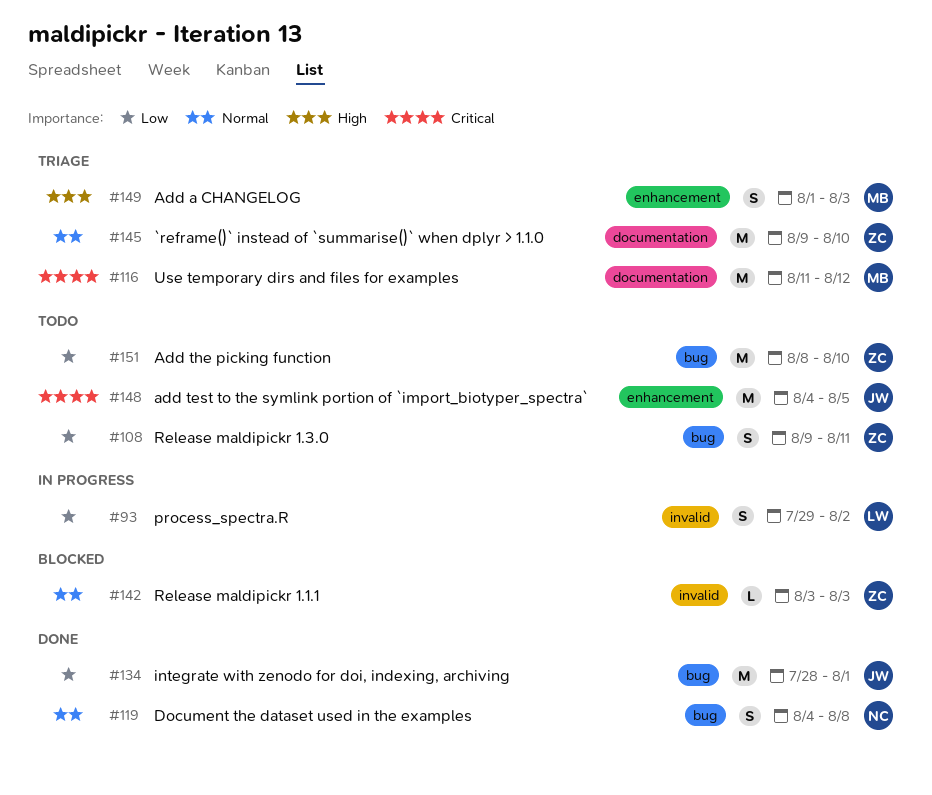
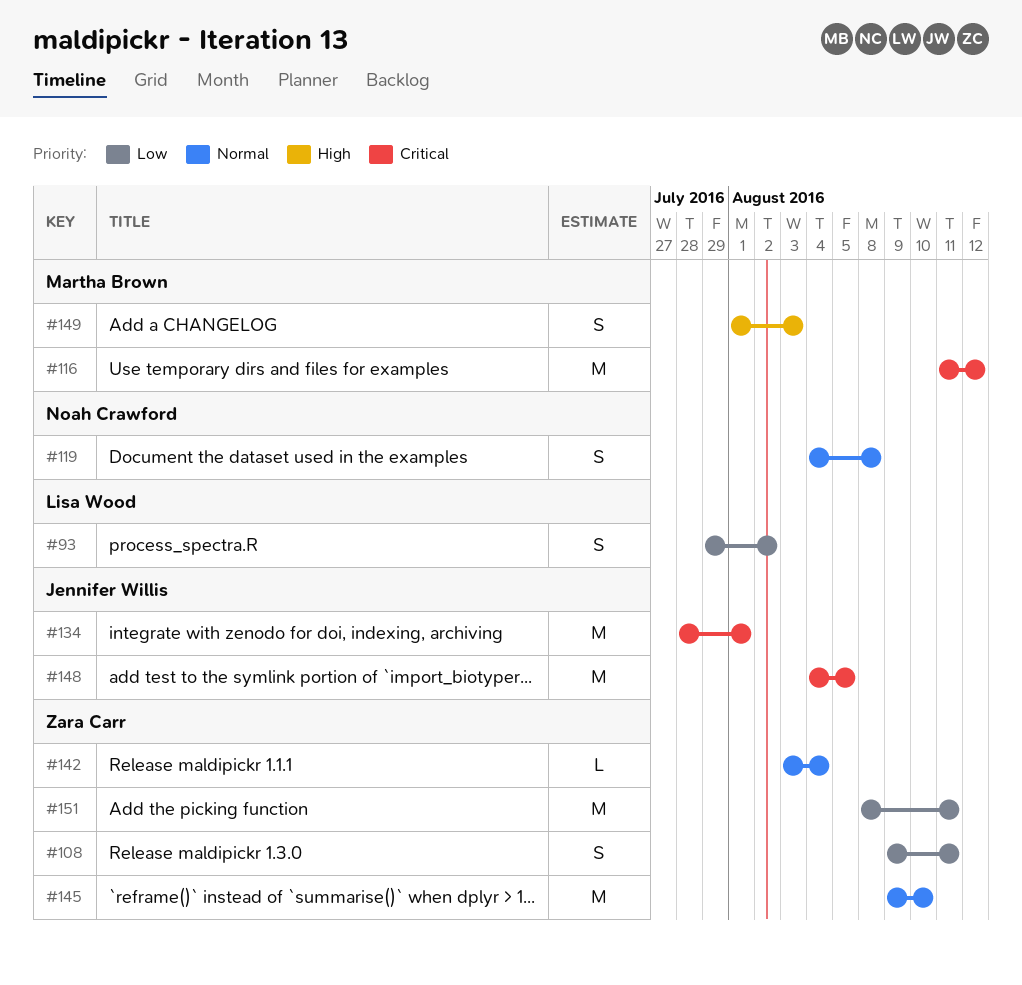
#134, priority: Low -> Critical
#142, due: Aug 3 -> Aug 4
#151, due: Aug 10 -> Aug 11

